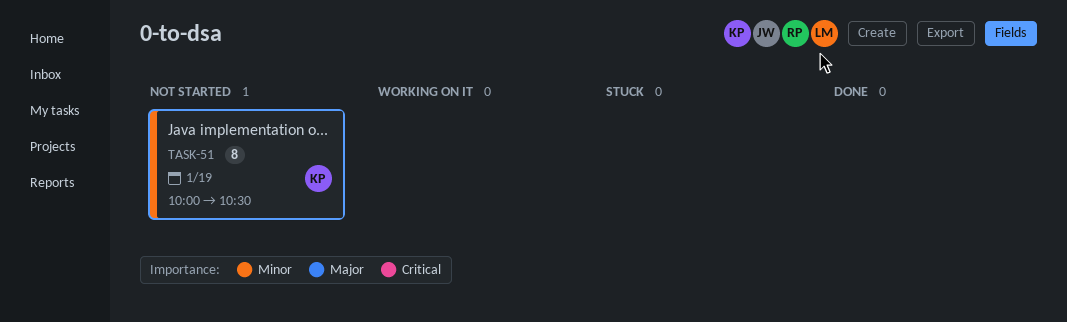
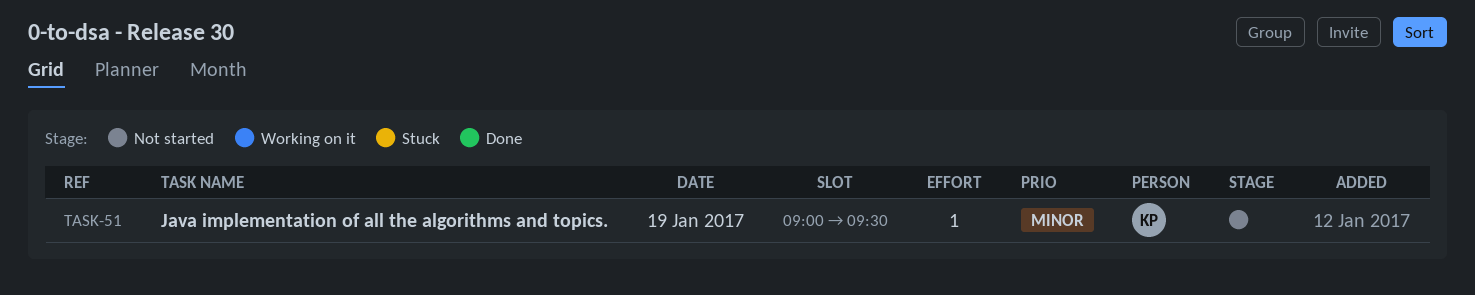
TASK-51, estimate: 8 -> 1
TASK-51, begins: 10:00 -> 09:00
TASK-51, ends: 10:30 -> 09:30

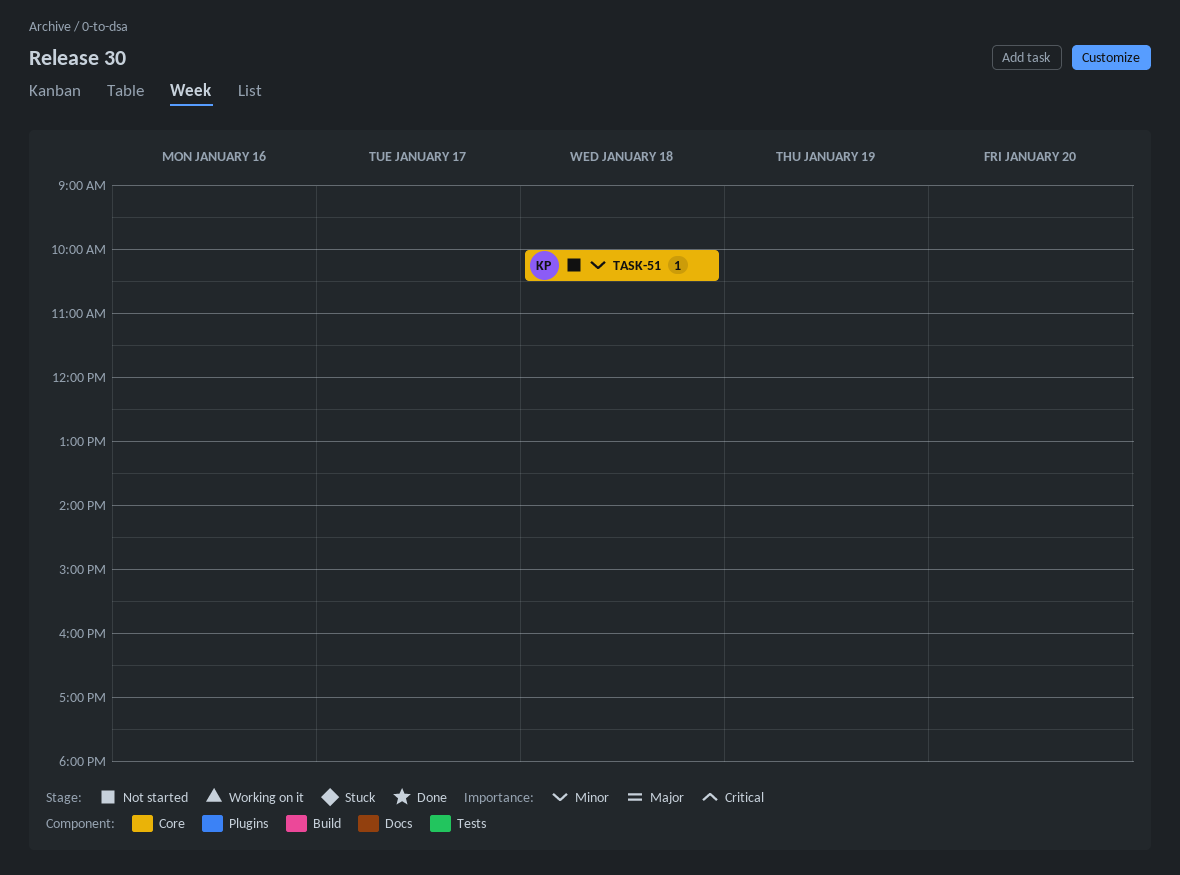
TASK-51, day: Jan 19 -> Jan 18
TASK-51, begins: 09:00 -> 10:00
TASK-51, ends: 09:30 -> 10:30

